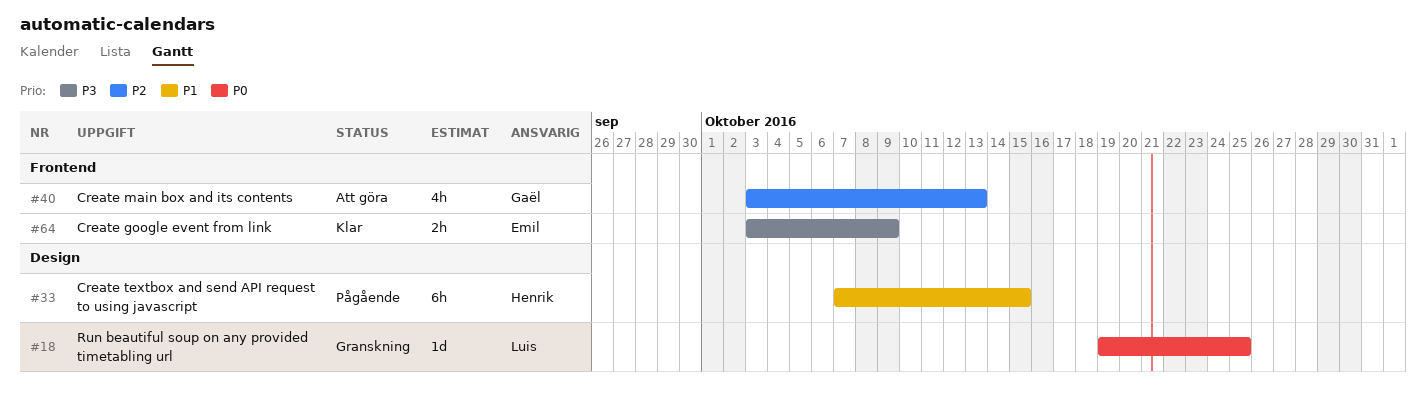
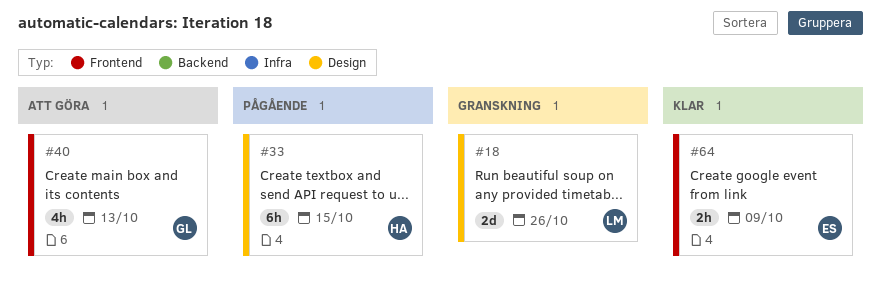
#18, estimate: 1d -> 2d
#18, due: Oct 25 -> Oct 26

